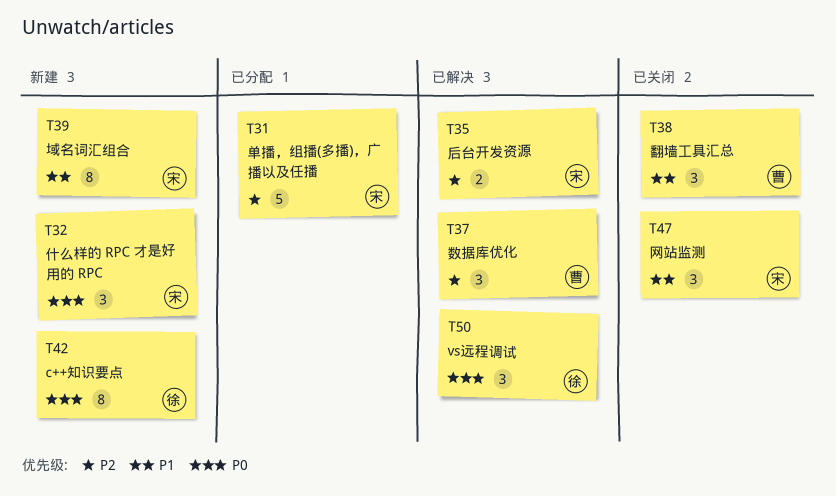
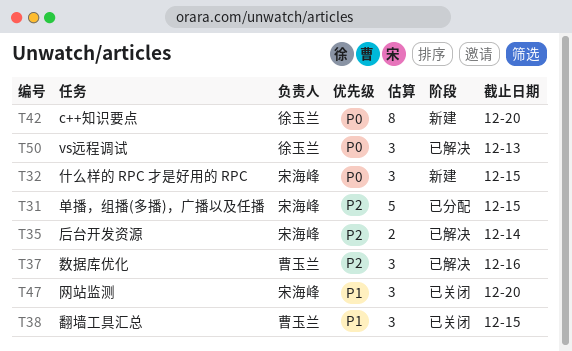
T39: present -> none

